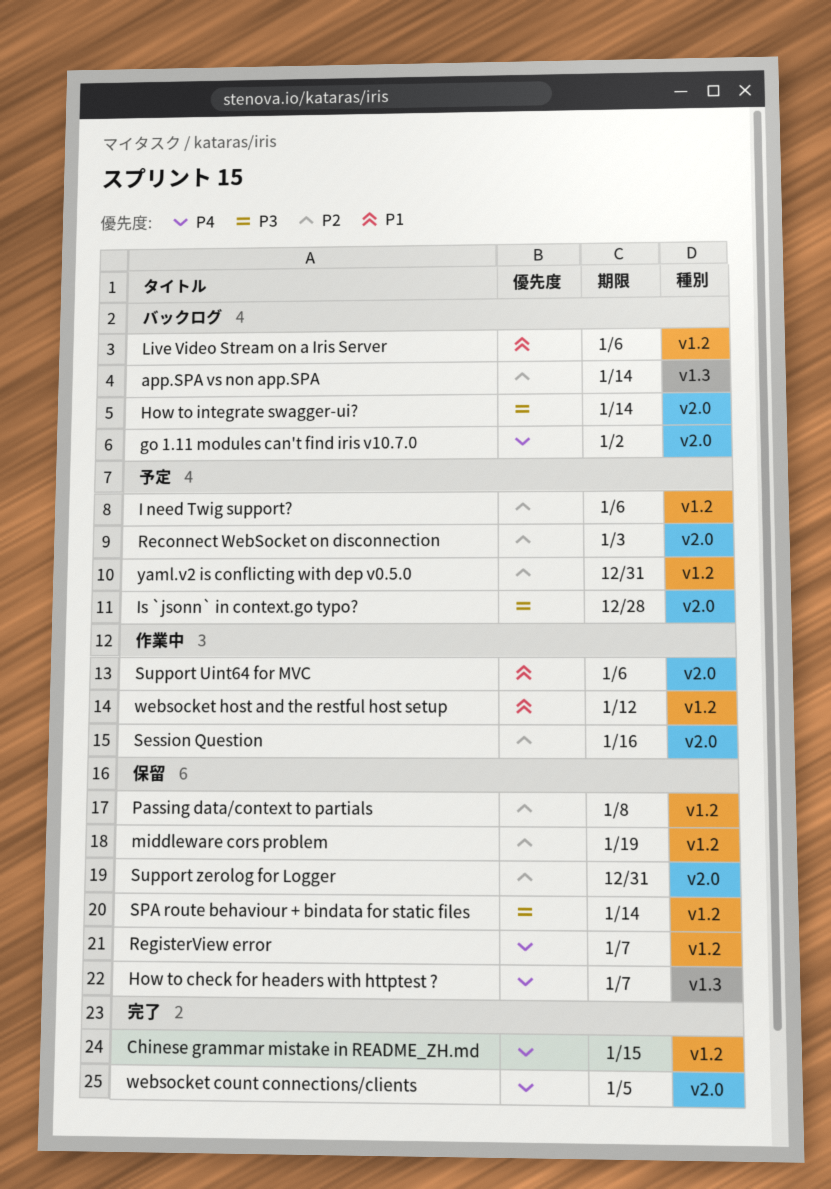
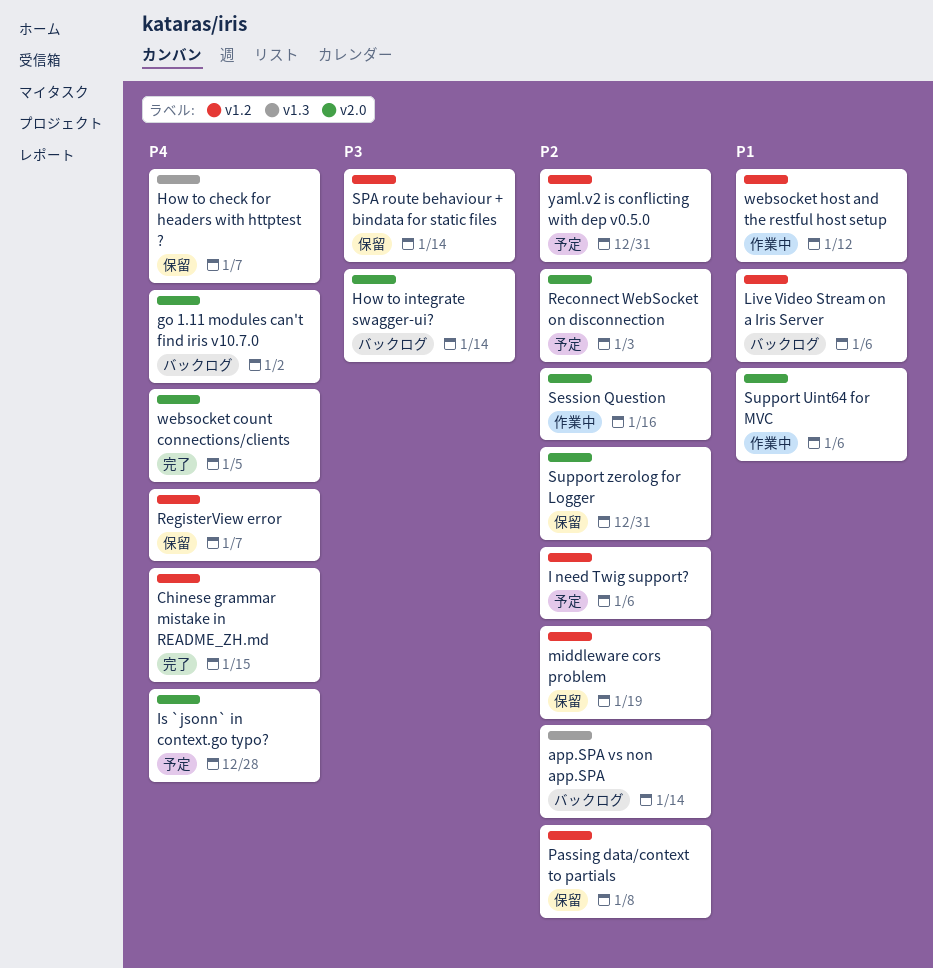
Is `jsonn` in context.go typo?, priority: P3 -> P4

